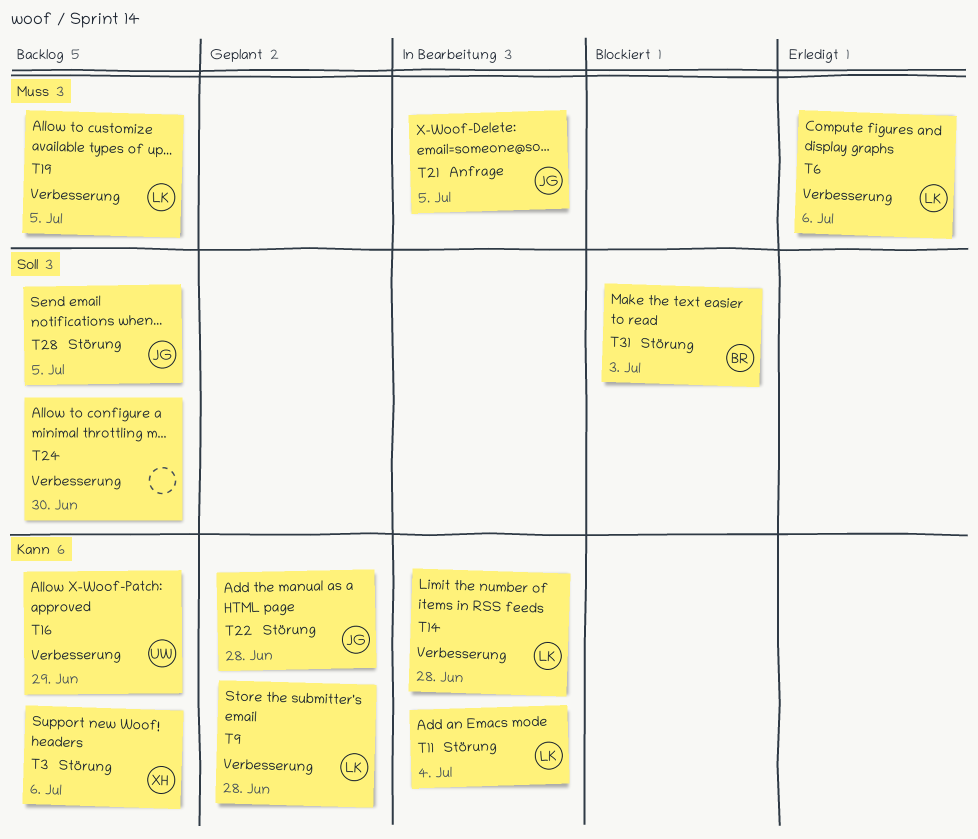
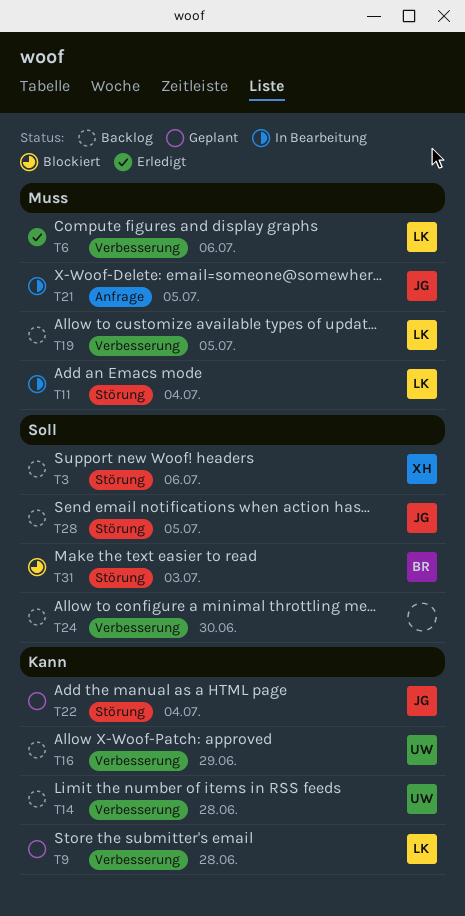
T3, priority: Kann -> Soll
T11, priority: Kann -> Muss
T14, status: In Bearbeitung -> Backlog
T14, owner: LK -> UW
T22, due: Jun 28 -> Jul 4

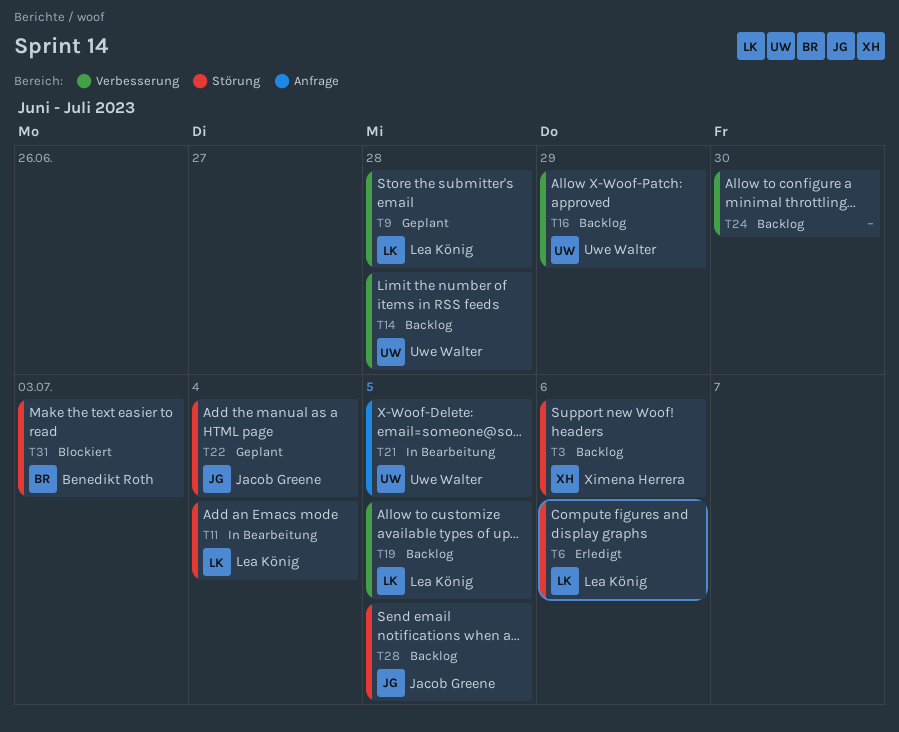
T6, label: Verbesserung -> Störung
T21, owner: Jacob Greene -> Uwe Walter

